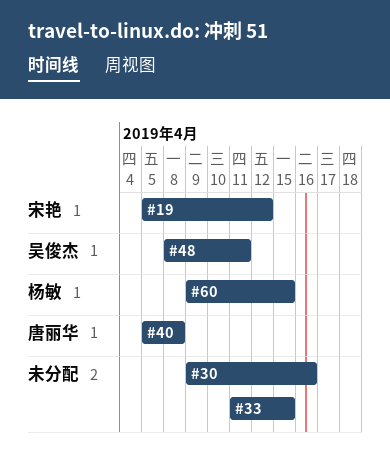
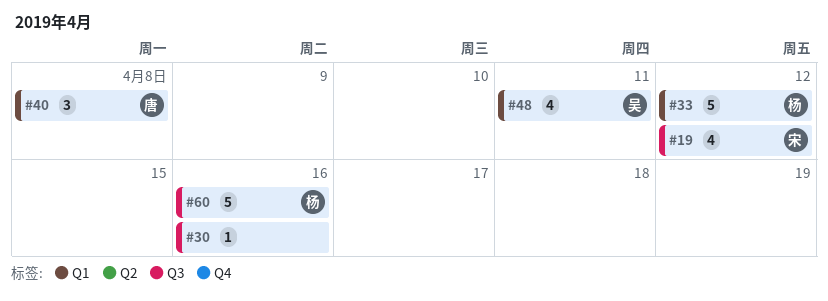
#33, owner: none -> 杨敏
#33, due: Apr 15 -> Apr 12
#60, due: Apr 15 -> Apr 16

